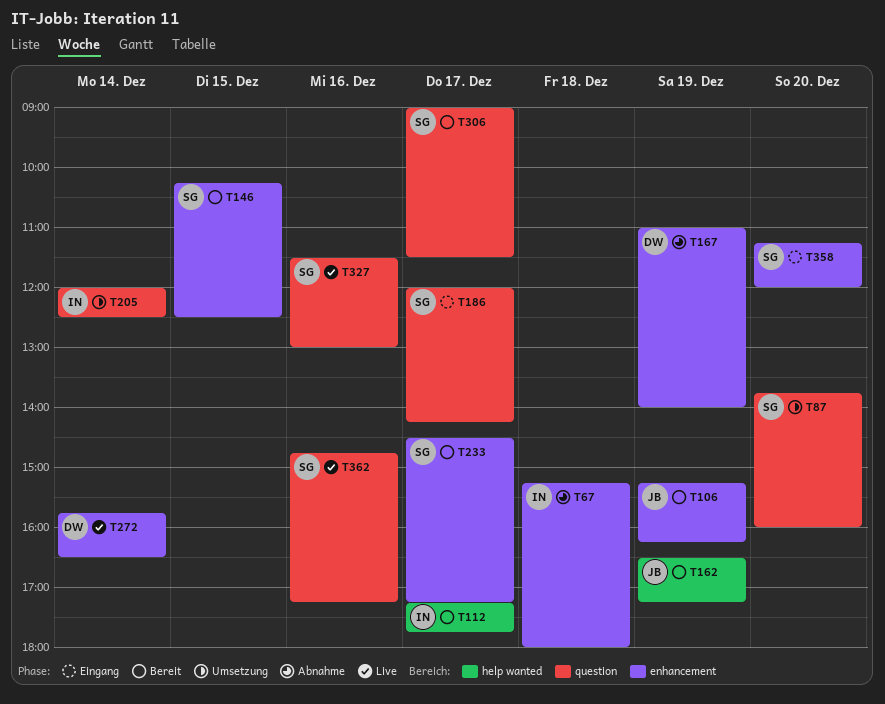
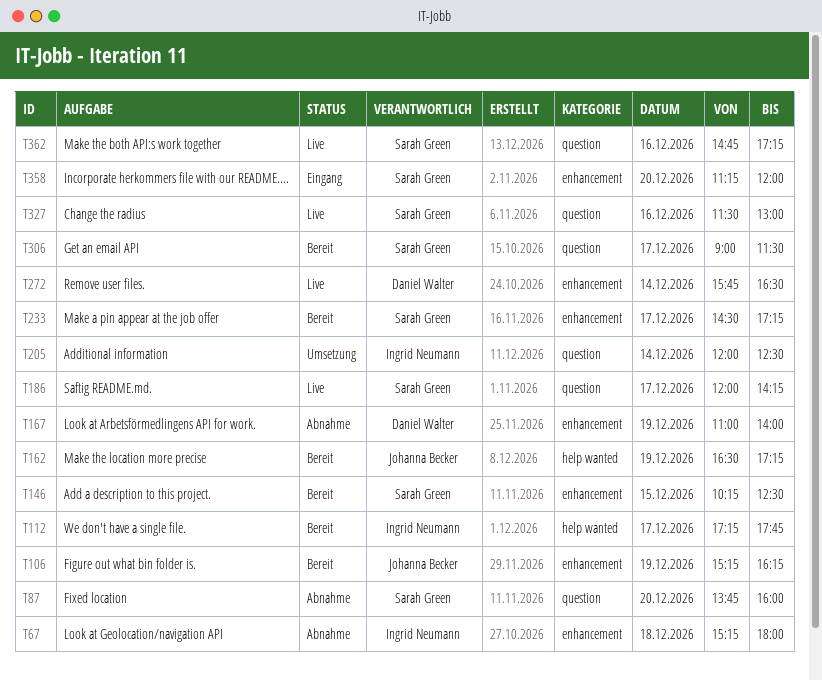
T87, status: Umsetzung -> Abnahme
T186, status: Eingang -> Live

